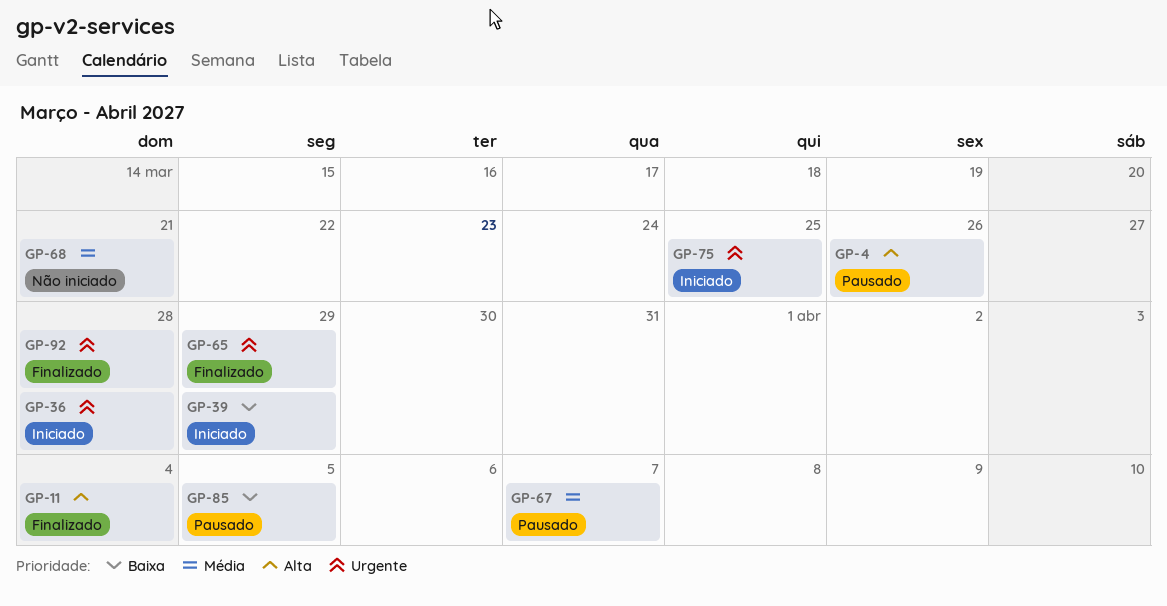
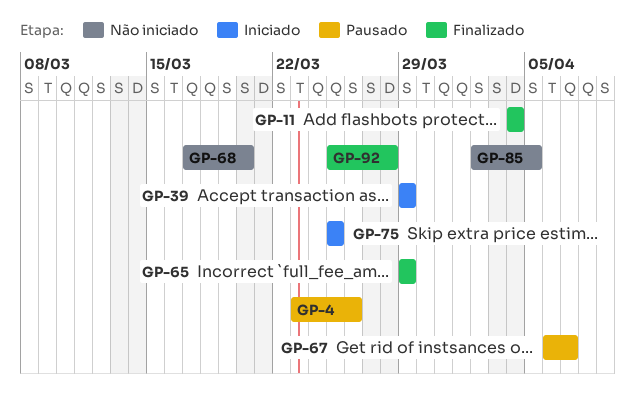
GP-36: present -> none
GP-68, due: Mar 21 -> Mar 20
GP-85, status: Pausado -> Não iniciado

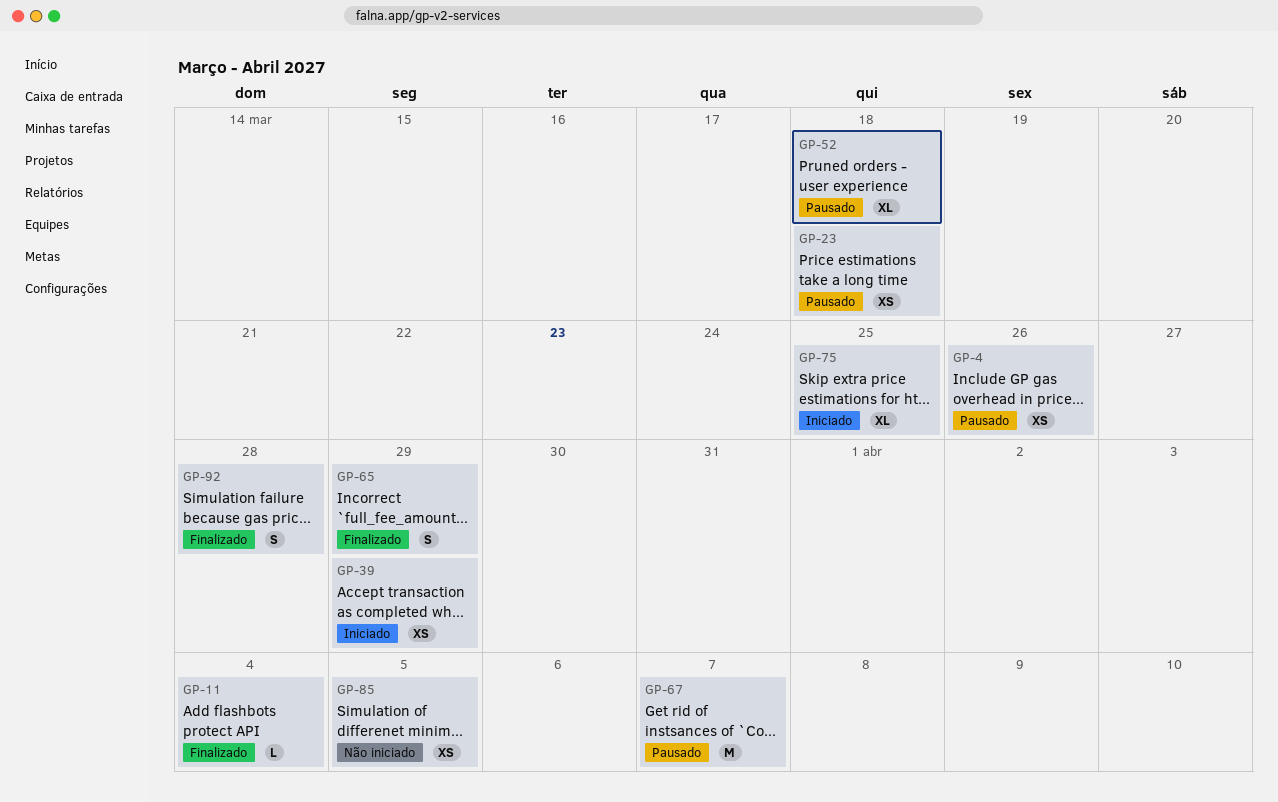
GP-23: none -> present
GP-52: none -> present
GP-68: present -> none

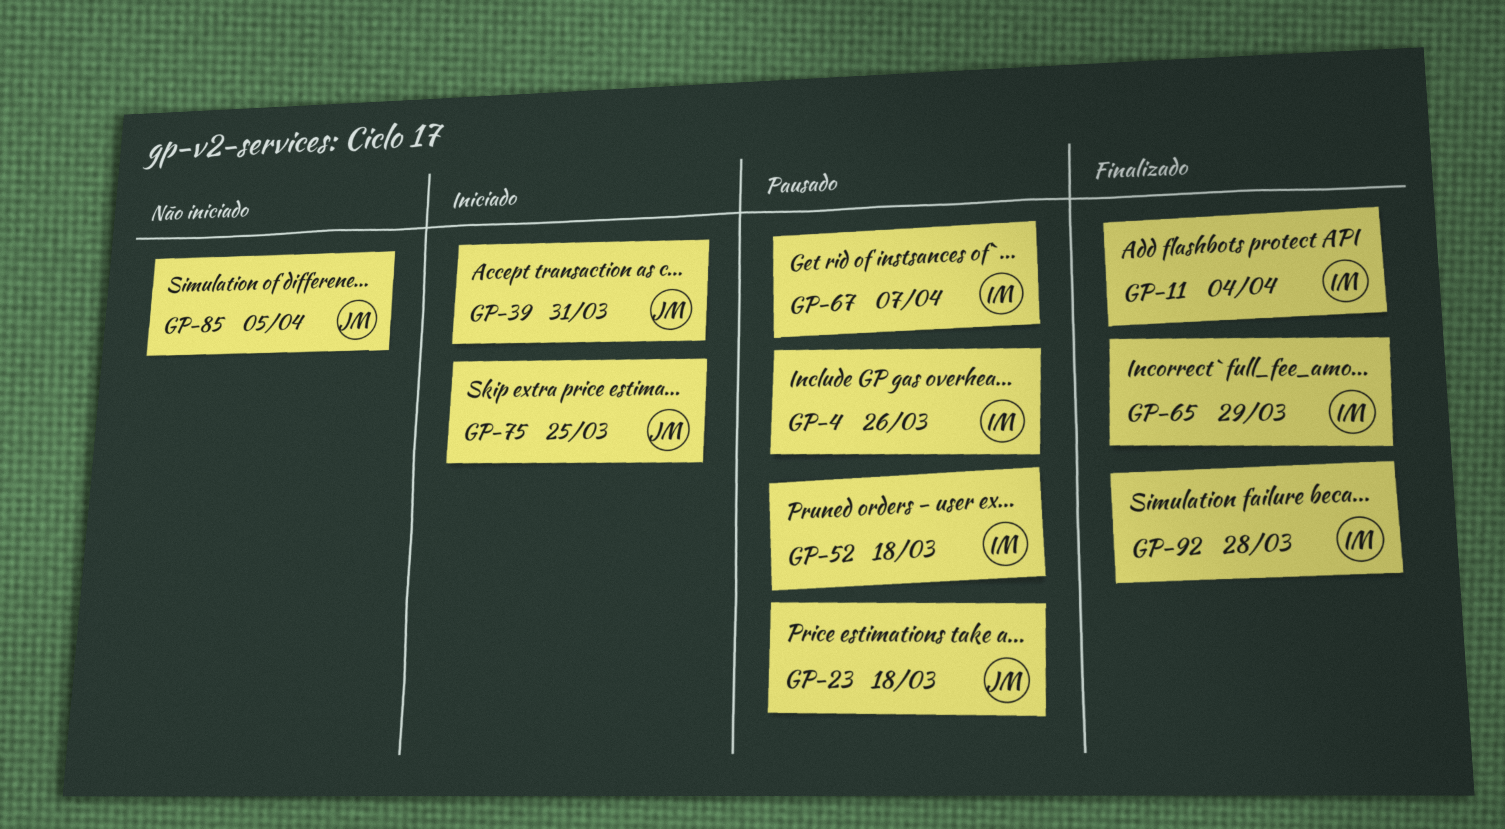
GP-39, due: Mar 29 -> Mar 31

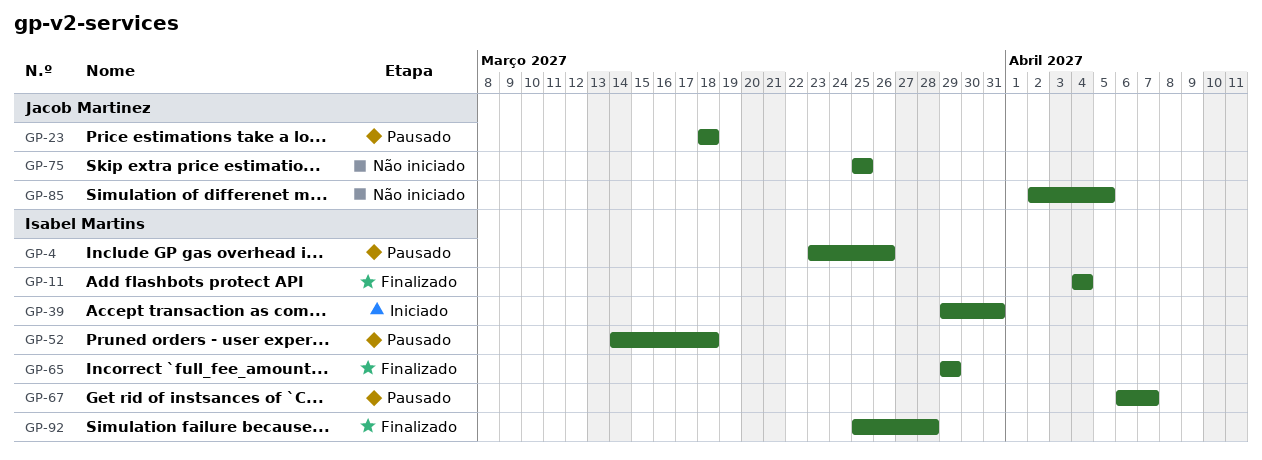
GP-39, owner: Jacob Martinez -> Isabel Martins
GP-75, status: Iniciado -> Não iniciado

